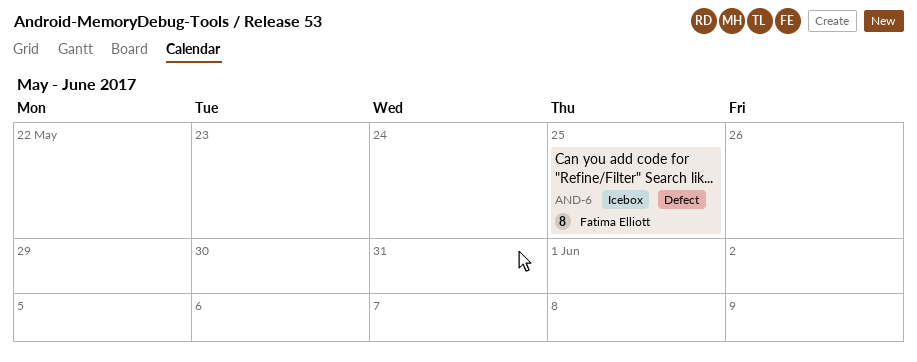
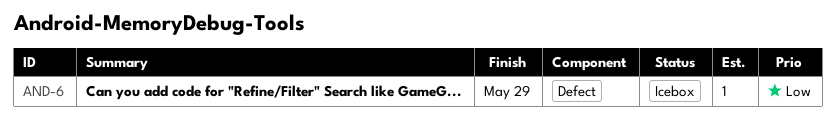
AND-6, estimate: 8 -> 1
AND-6, due: May 25 -> May 29

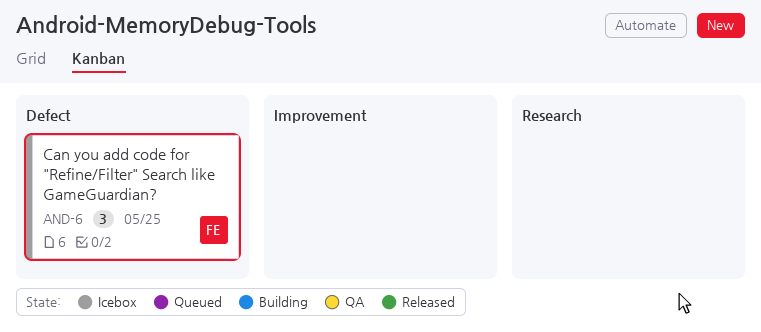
AND-6, estimate: 1 -> 3
AND-6, due: May 29 -> May 25

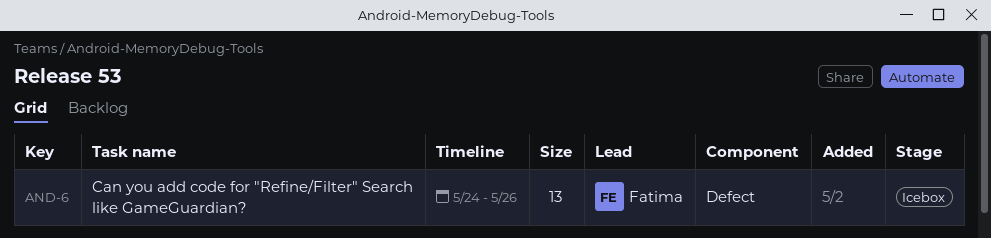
AND-6, estimate: 3 -> 13
AND-6, due: May 25 -> May 26

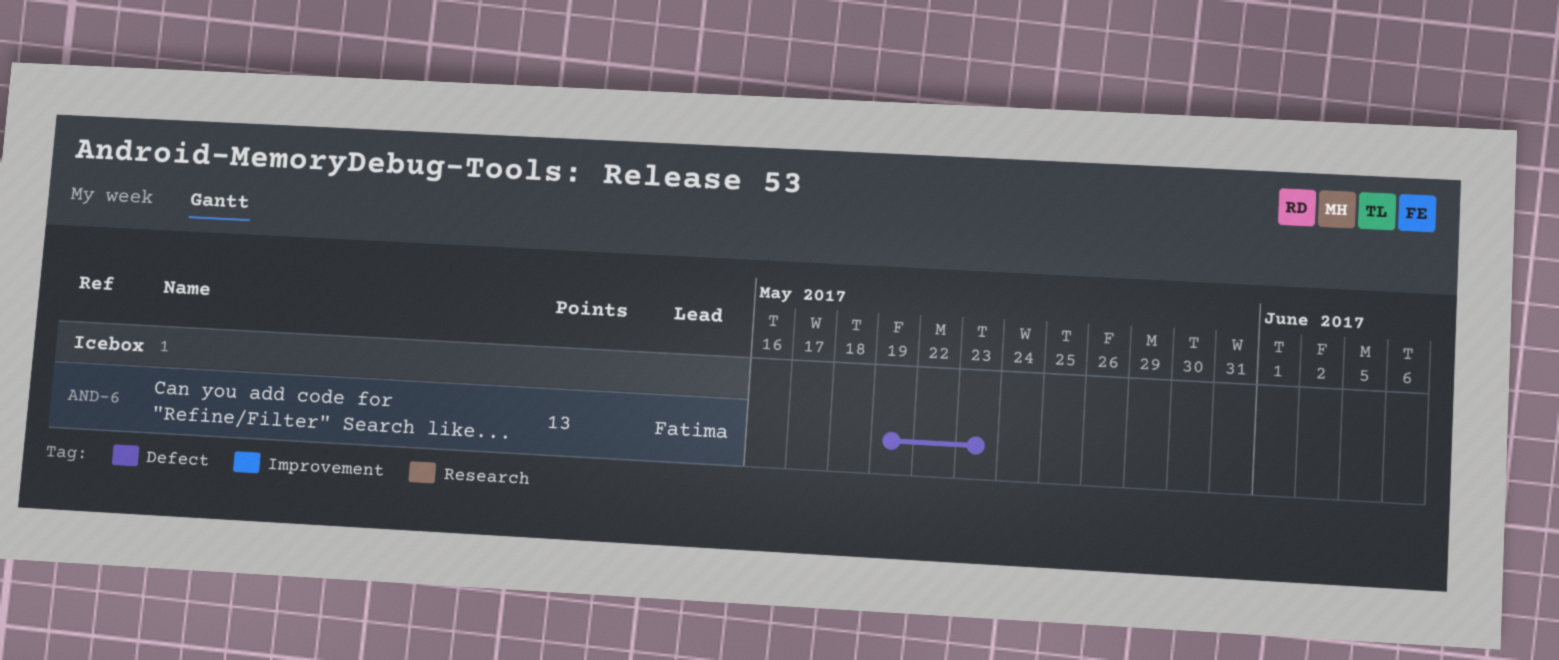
AND-6, start: May 24 -> May 19
AND-6, due: May 26 -> May 23

